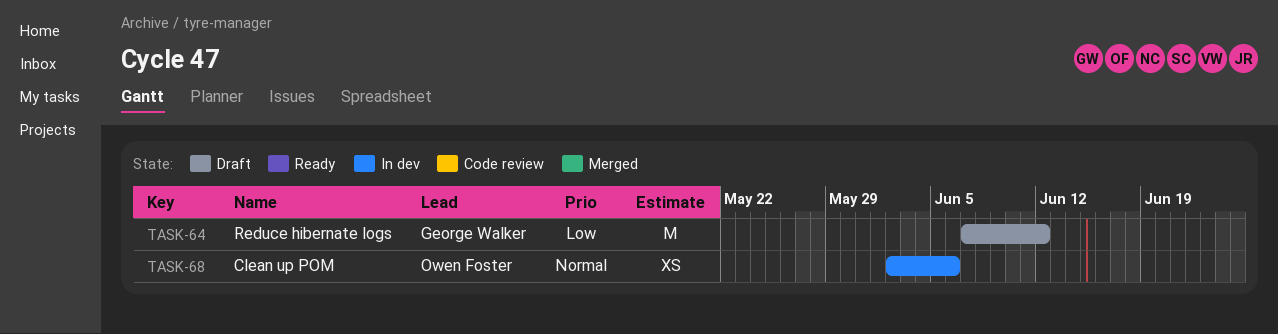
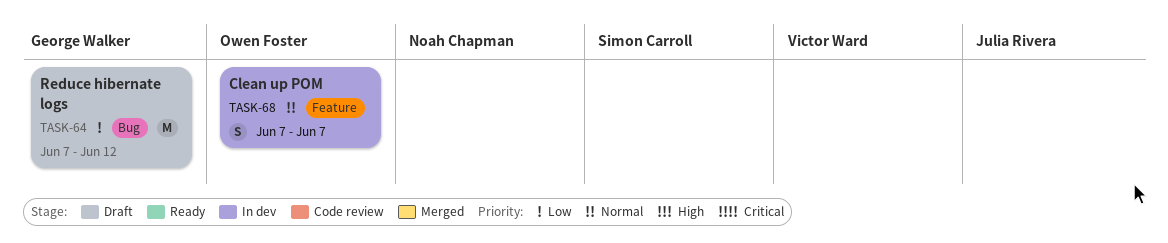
TASK-68, estimate: XS -> S
TASK-68, start: Jun 2 -> Jun 7
TASK-68, due: Jun 6 -> Jun 7

